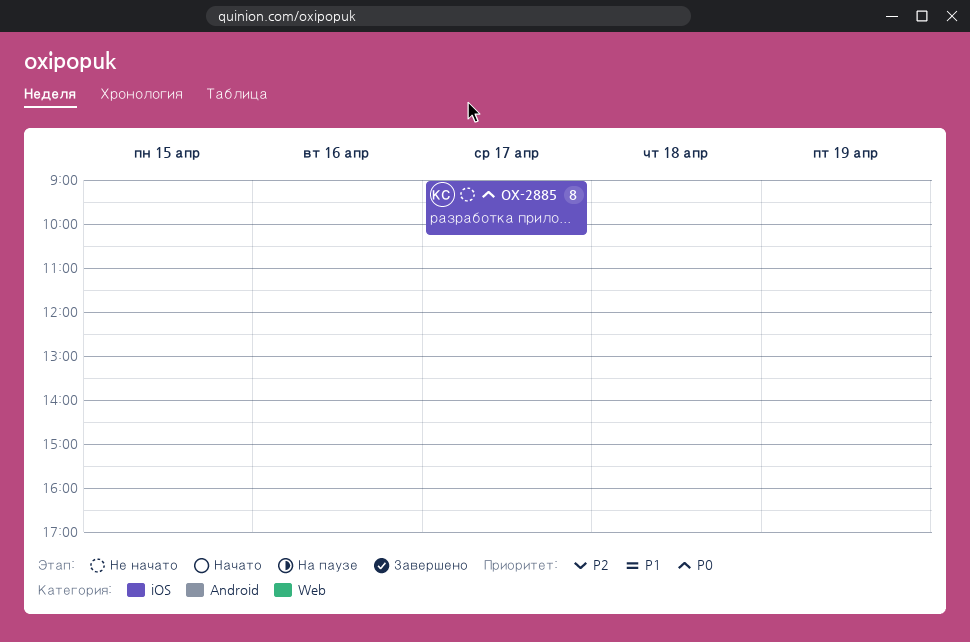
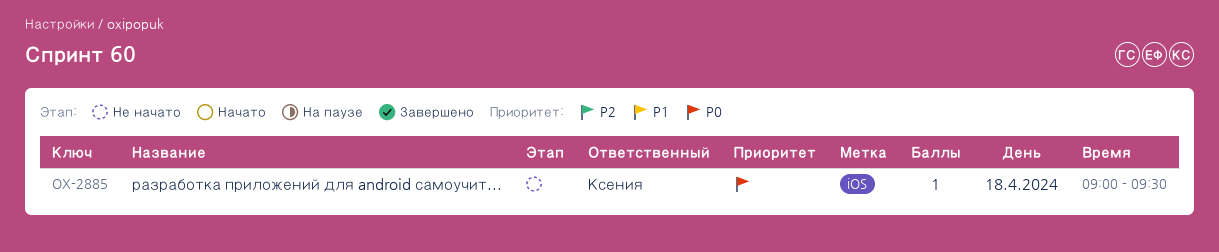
OX-2885, estimate: 8 -> 1
OX-2885, day: Apr 17 -> Apr 18
OX-2885, ends: 10:15 -> 09:30

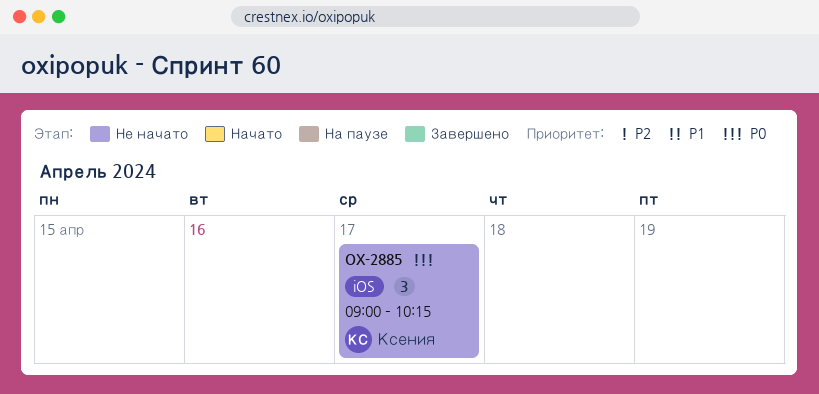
OX-2885, estimate: 1 -> 3
OX-2885, day: Apr 18 -> Apr 17
OX-2885, ends: 09:30 -> 10:15

